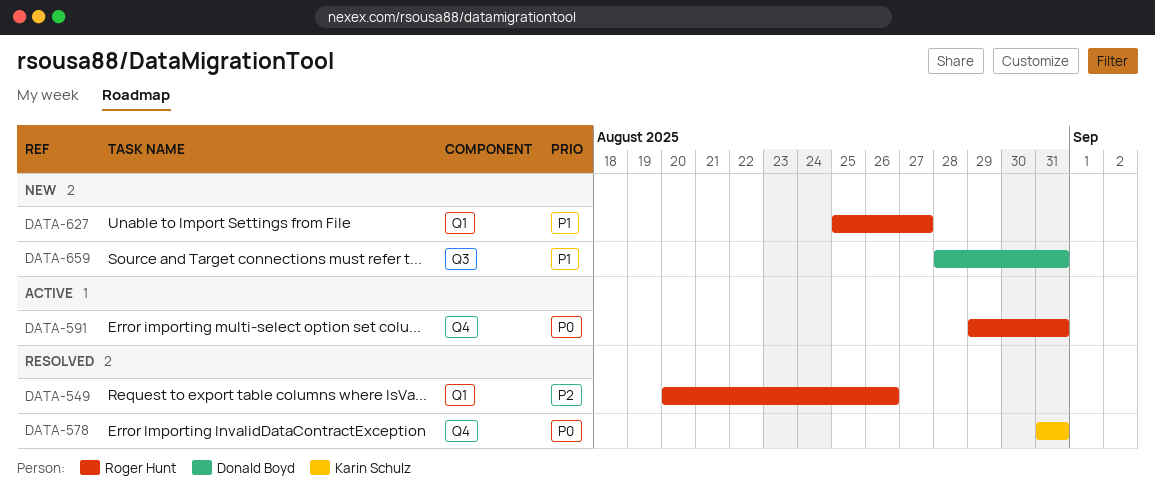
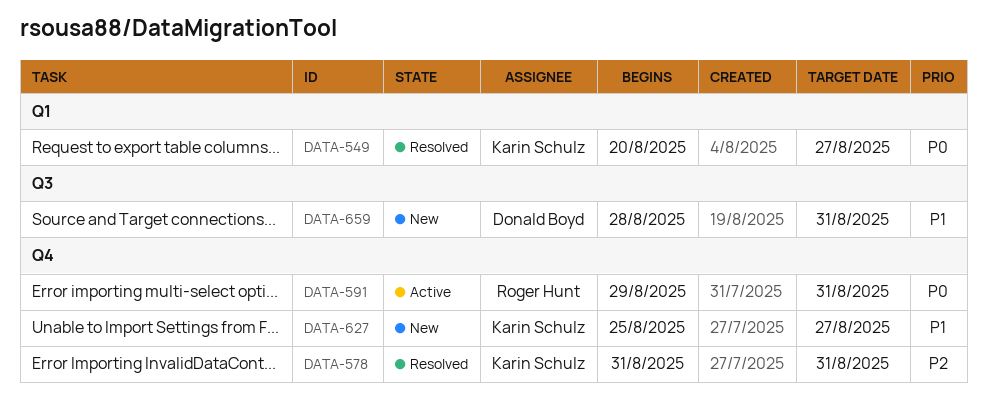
DATA-549, owner: Roger Hunt -> Karin Schulz
DATA-549, priority: P2 -> P0
DATA-549, due: Aug 26 -> Aug 27
DATA-578, priority: P0 -> P2
DATA-627, owner: Roger Hunt -> Karin Schulz
DATA-627, label: Q1 -> Q4

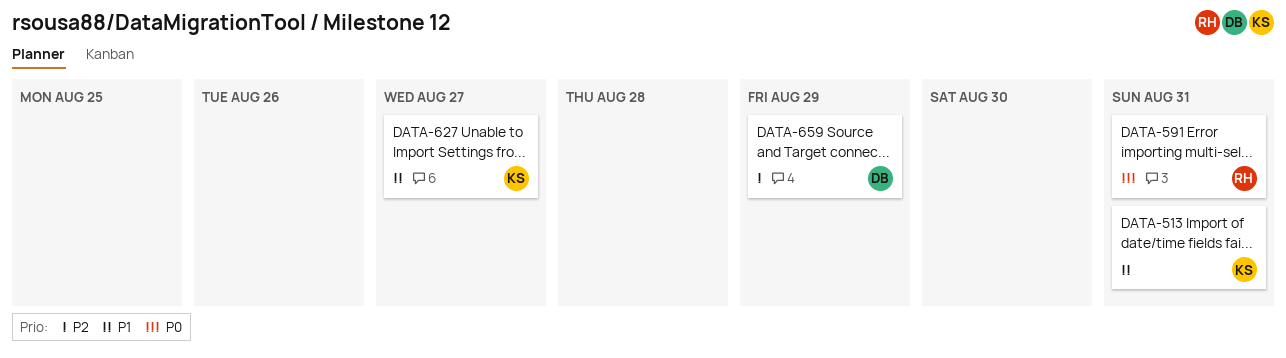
DATA-513: none -> present
DATA-549: present -> none
DATA-578: present -> none
DATA-659, priority: P1 -> P2
DATA-659, due: Aug 31 -> Aug 29

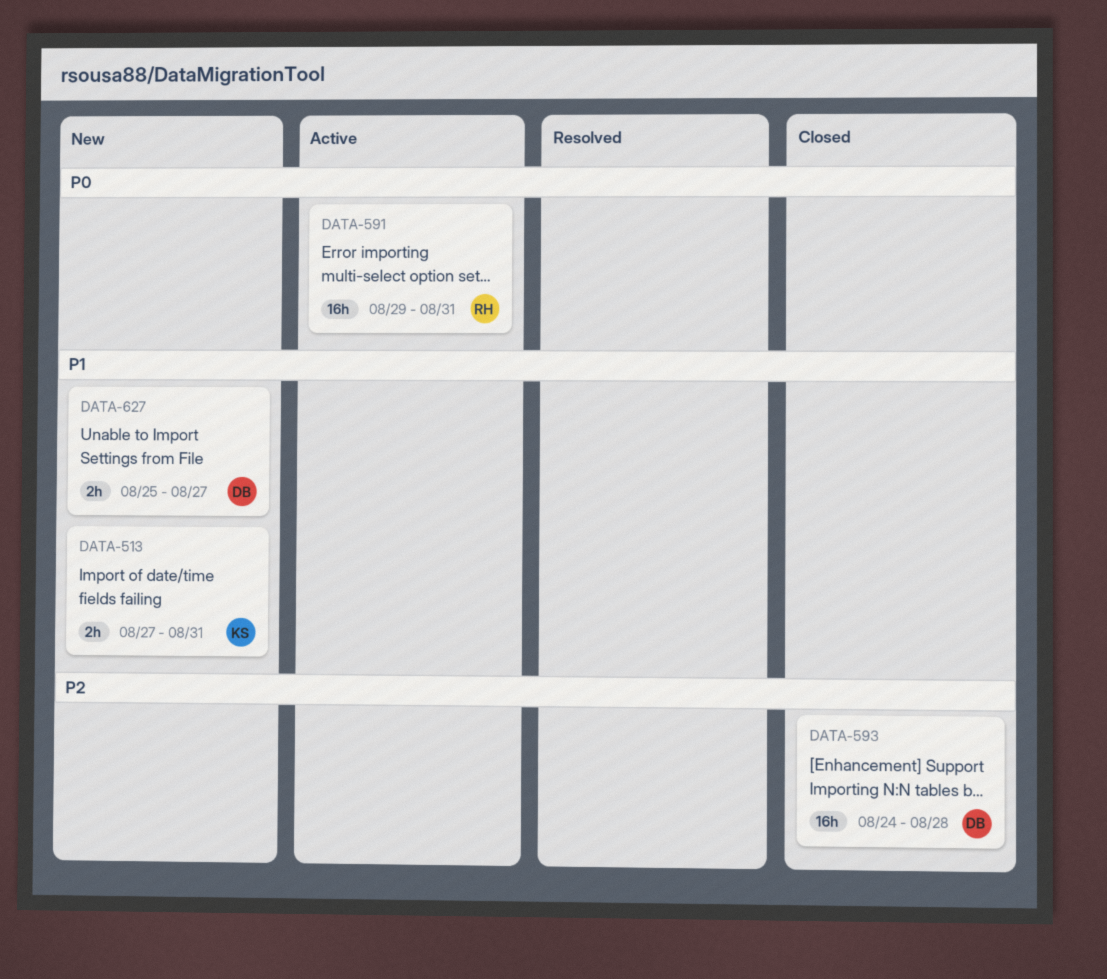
DATA-593: none -> present
DATA-627, owner: KS -> DB
DATA-659: present -> none

